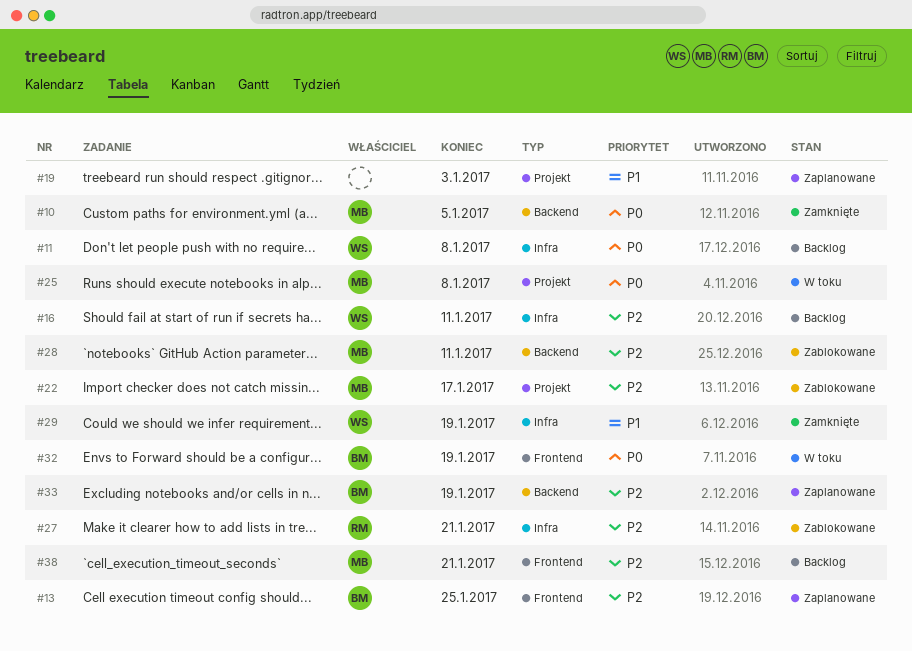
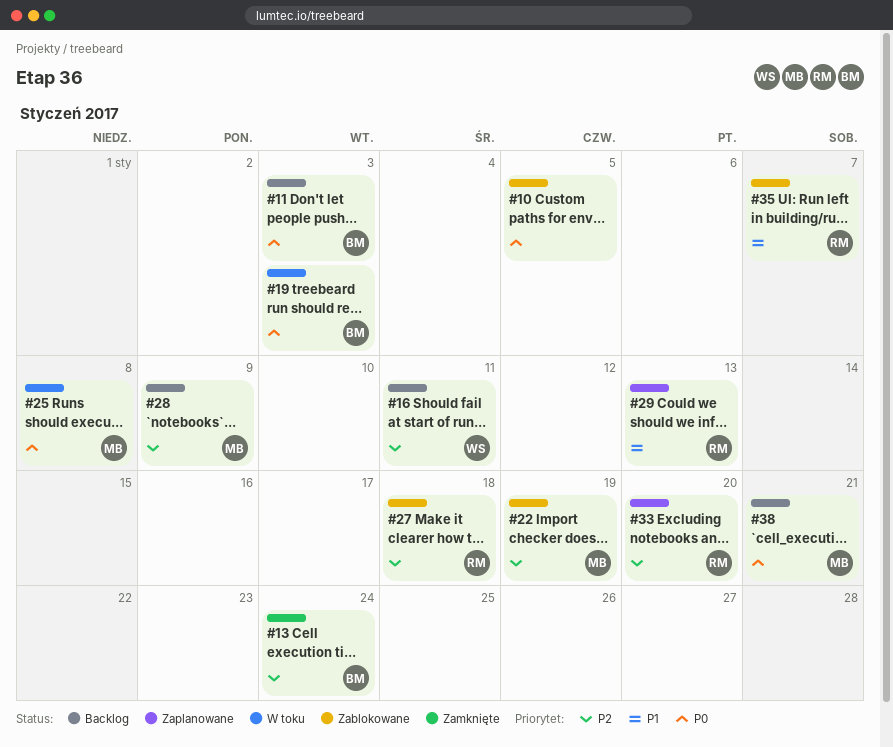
#10, status: Zamknięte -> Zablokowane
#10, owner: MB -> none
#11, owner: WS -> BM
#11, due: Jan 8 -> Jan 3
#13, status: Zaplanowane -> Zamknięte
#13, due: Jan 25 -> Jan 24
#19, status: Zaplanowane -> W toku
#19, owner: none -> BM
#19, priority: P1 -> P0
#22, due: Jan 17 -> Jan 19
#27, due: Jan 21 -> Jan 18
#28, status: Zablokowane -> Backlog
#28, due: Jan 11 -> Jan 9
#29, status: Zamknięte -> Zaplanowane
#29, owner: WS -> RM
#29, due: Jan 19 -> Jan 13
#32: present -> none
#33, owner: BM -> RM
#33, due: Jan 19 -> Jan 20
#35: none -> present
#38, priority: P2 -> P0

